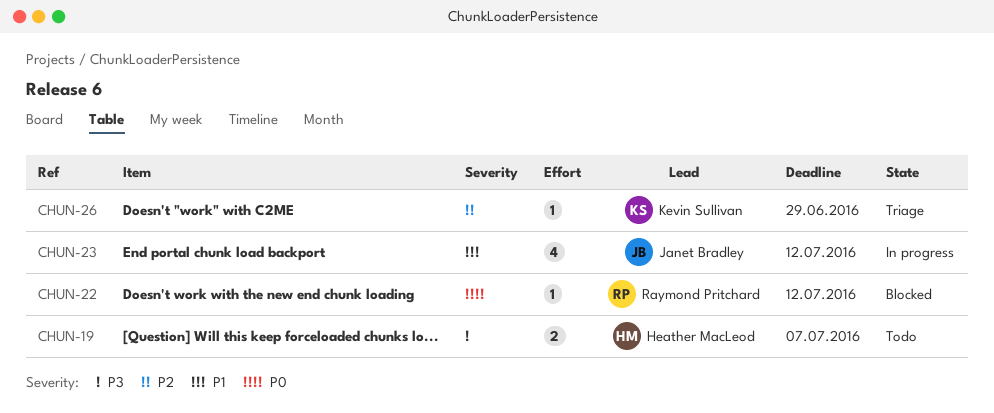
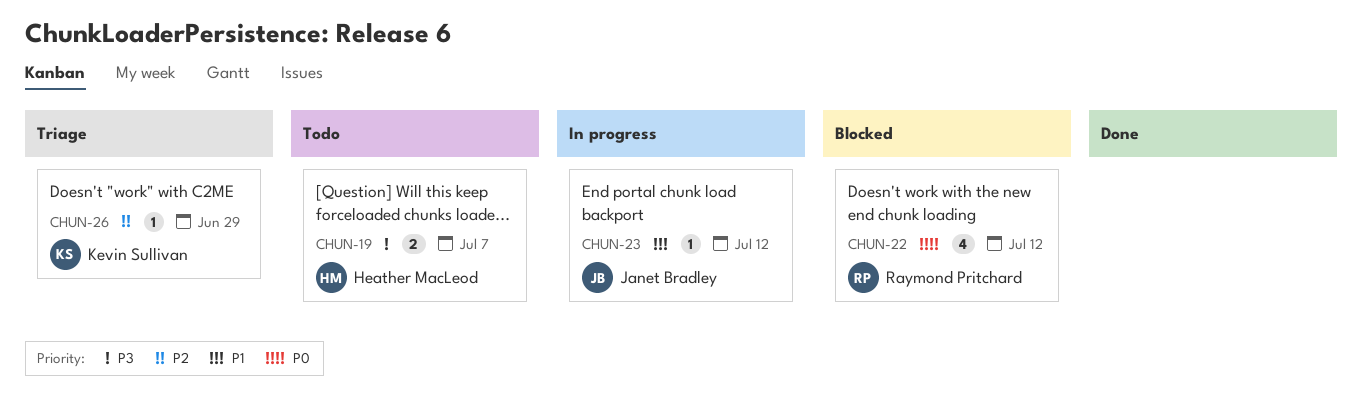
CHUN-22, estimate: 1 -> 4
CHUN-23, estimate: 4 -> 1

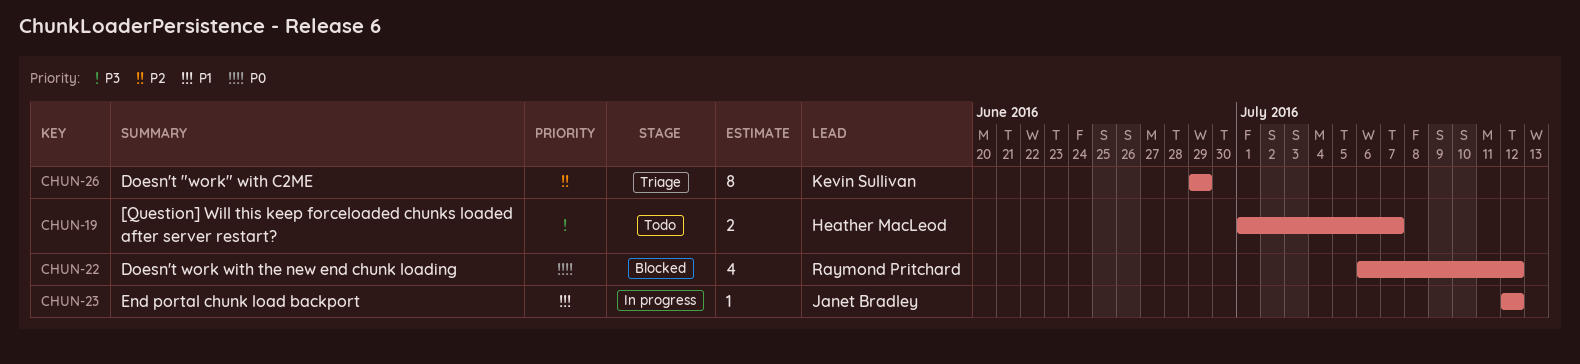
CHUN-26, estimate: 1 -> 8

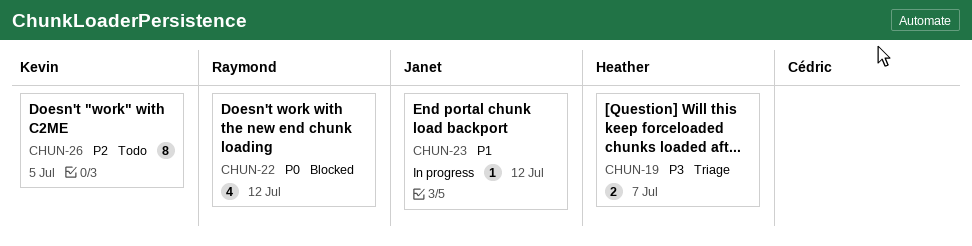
CHUN-19, status: Todo -> Triage
CHUN-26, status: Triage -> Todo
CHUN-26, due: Jun 29 -> Jul 5

